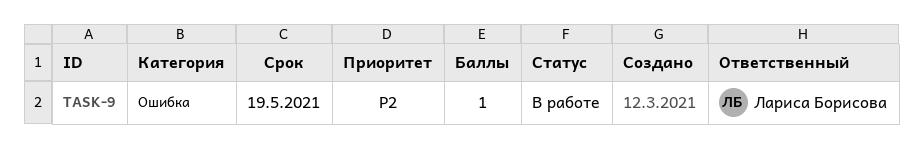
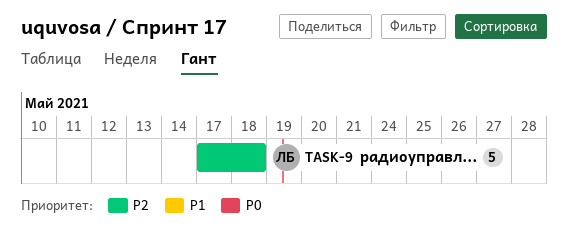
TASK-9, estimate: 1 -> 5
TASK-9, due: May 19 -> May 18

